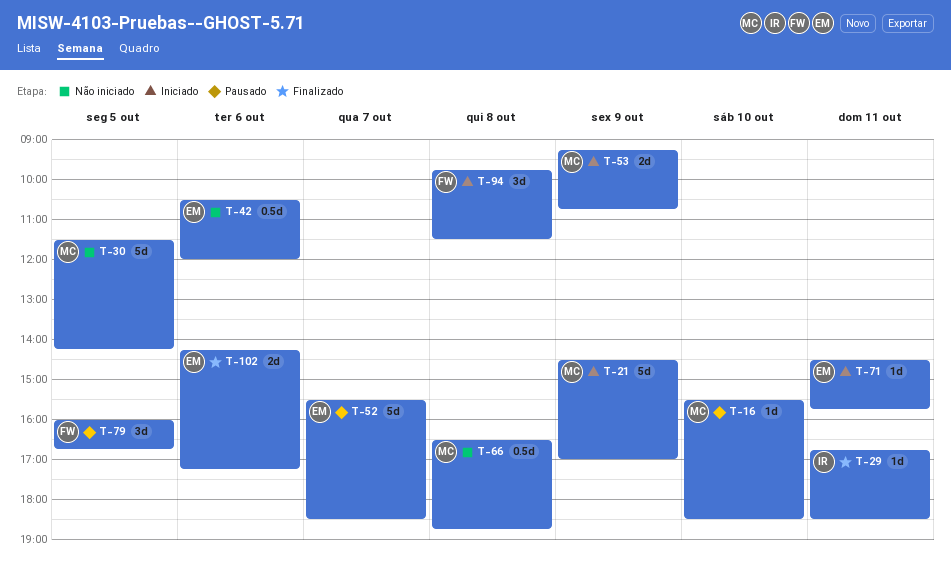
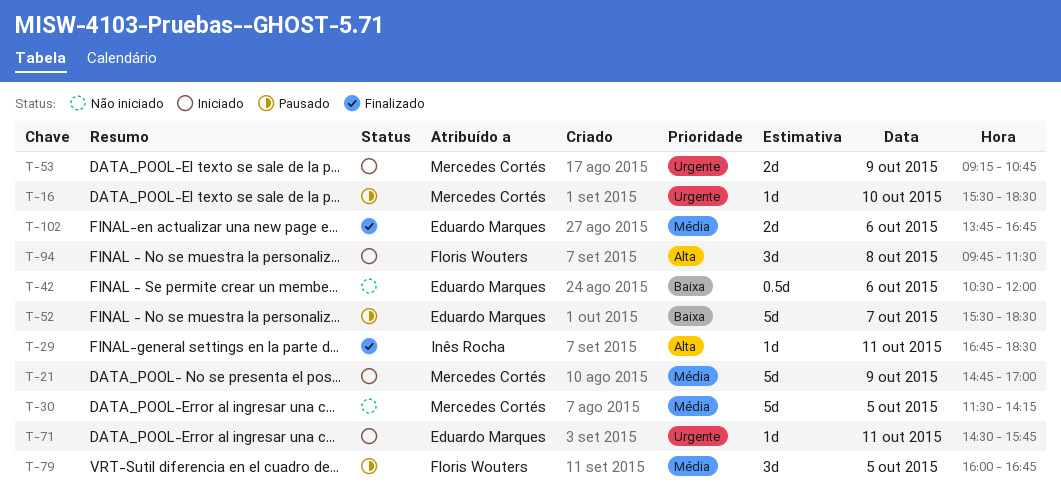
T-21, begins: 14:30 -> 14:45
T-66: present -> none
T-102, begins: 14:15 -> 13:45
T-102, ends: 17:15 -> 16:45

